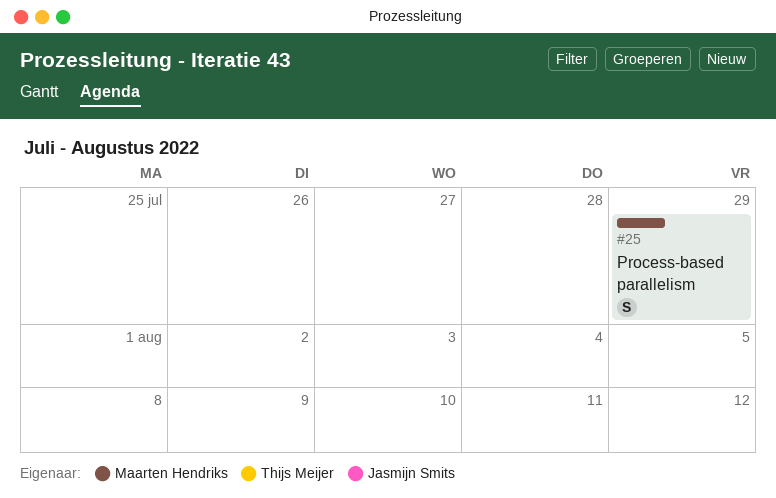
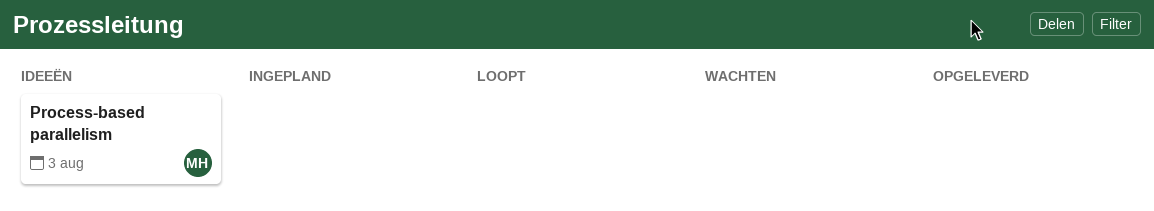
Process-based parallelism, due: Jul 29 -> Aug 3

